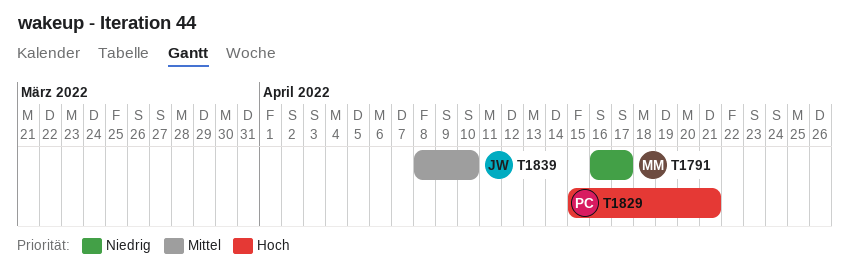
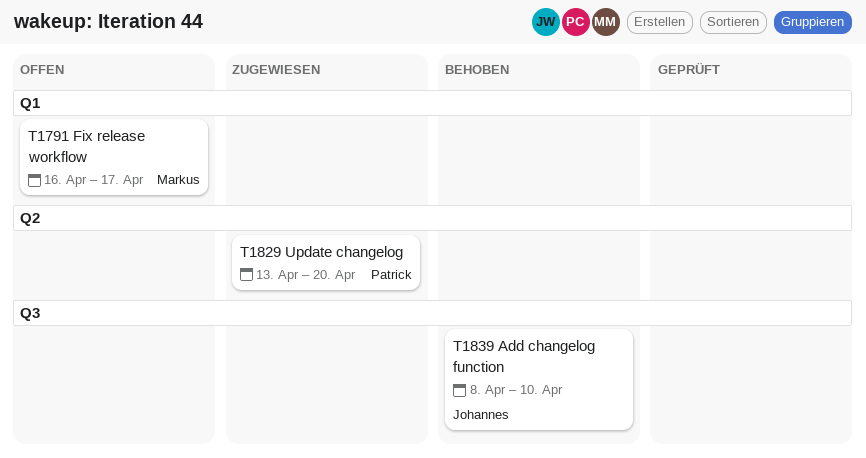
T1829, start: Apr 15 -> Apr 13
T1829, due: Apr 21 -> Apr 20

